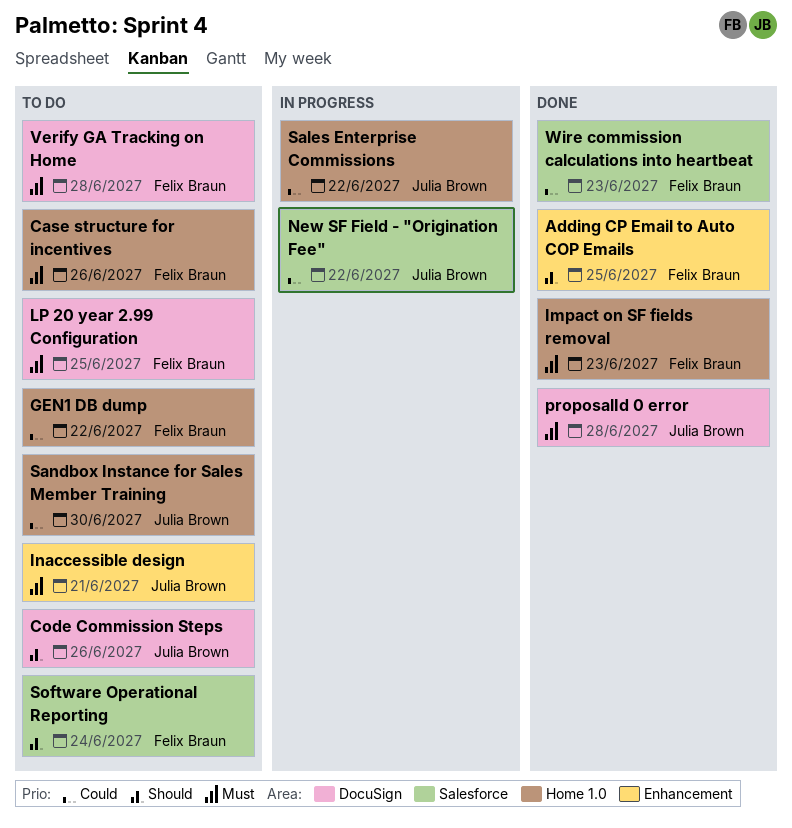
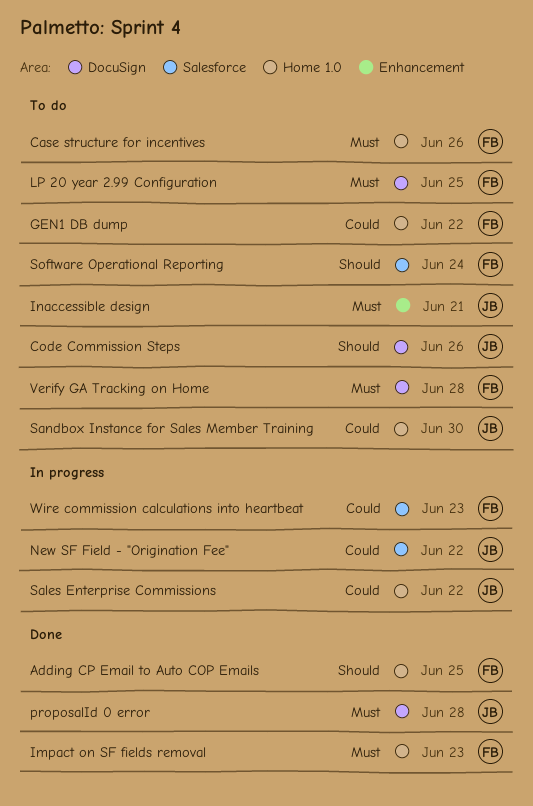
Adding CP Email to Auto COP Emails, label: Enhancement -> Home 1.0
Wire commission calculations into heartbeat, status: Done -> In progress

